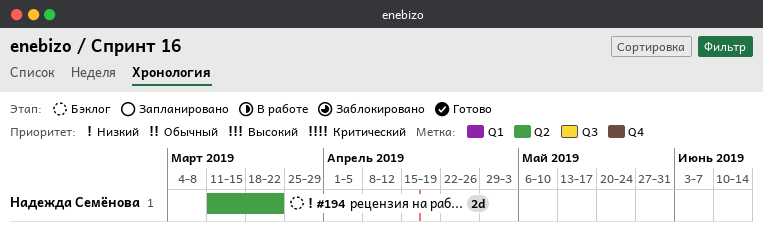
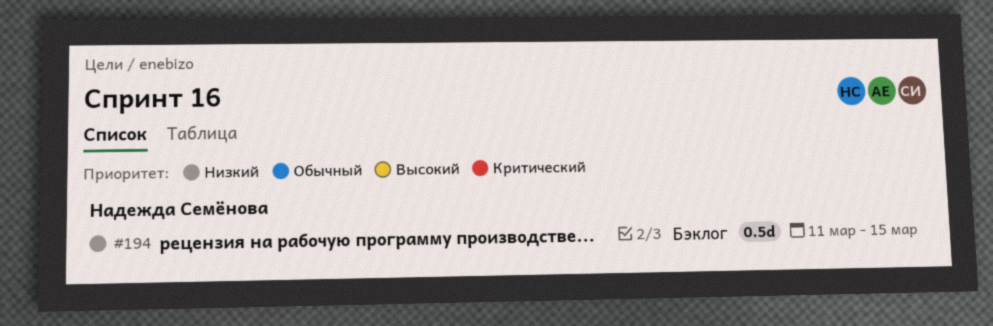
#194, estimate: 2d -> 0.5d
#194, due: Mar 22 -> Mar 15

